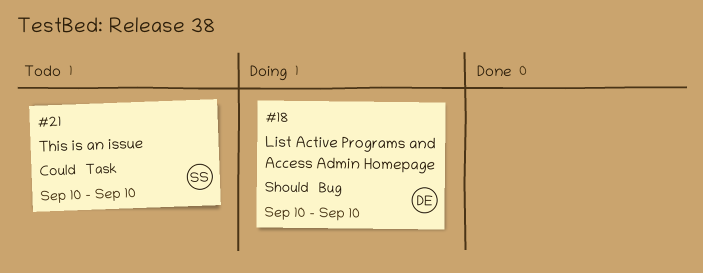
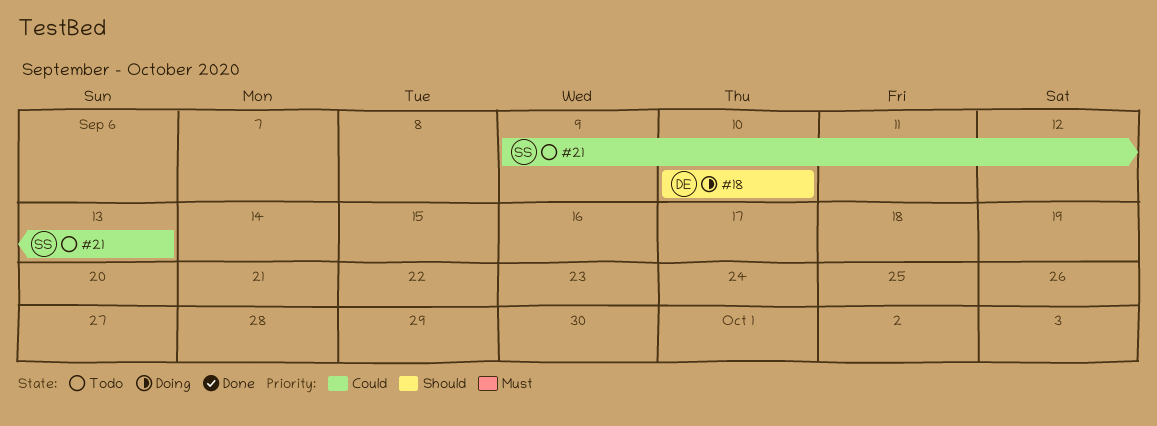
#21, start: Sep 10 -> Sep 9
#21, due: Sep 10 -> Sep 13

